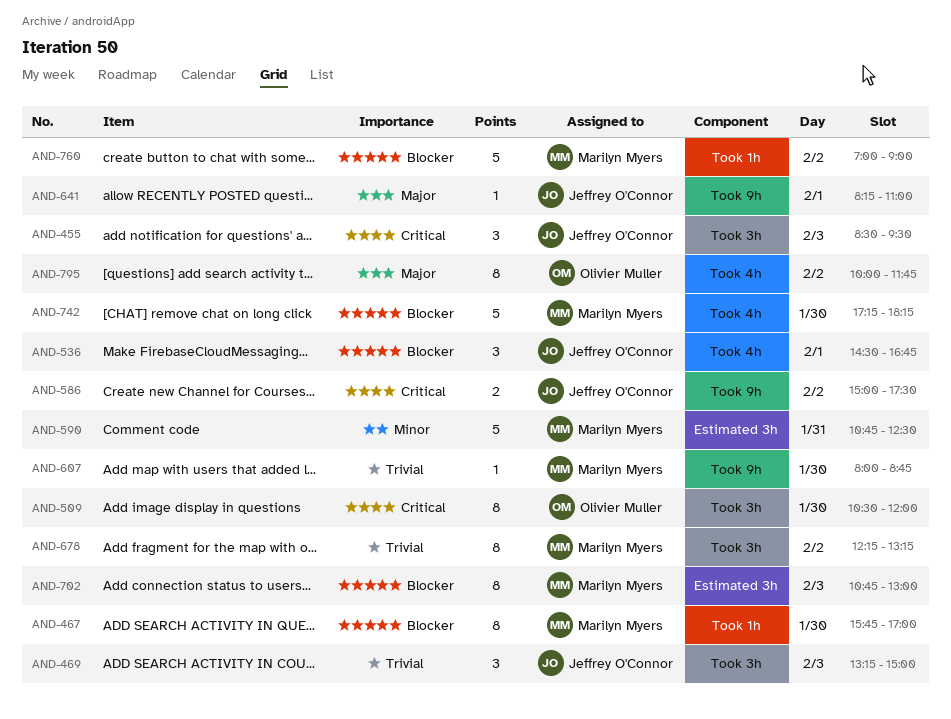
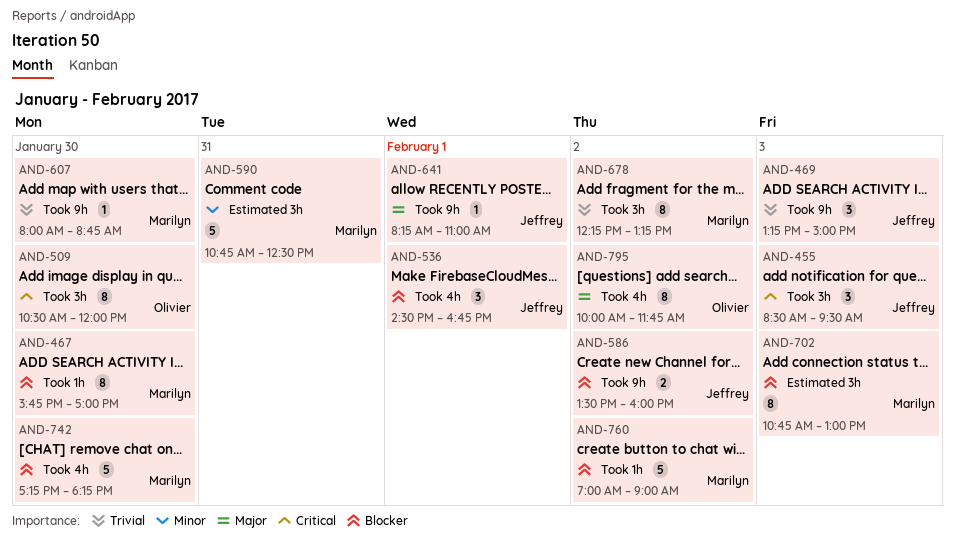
AND-469, label: Took 3h -> Took 9h
AND-586, priority: Critical -> Blocker
AND-586, begins: 15:00 -> 13:30
AND-586, ends: 17:30 -> 16:00

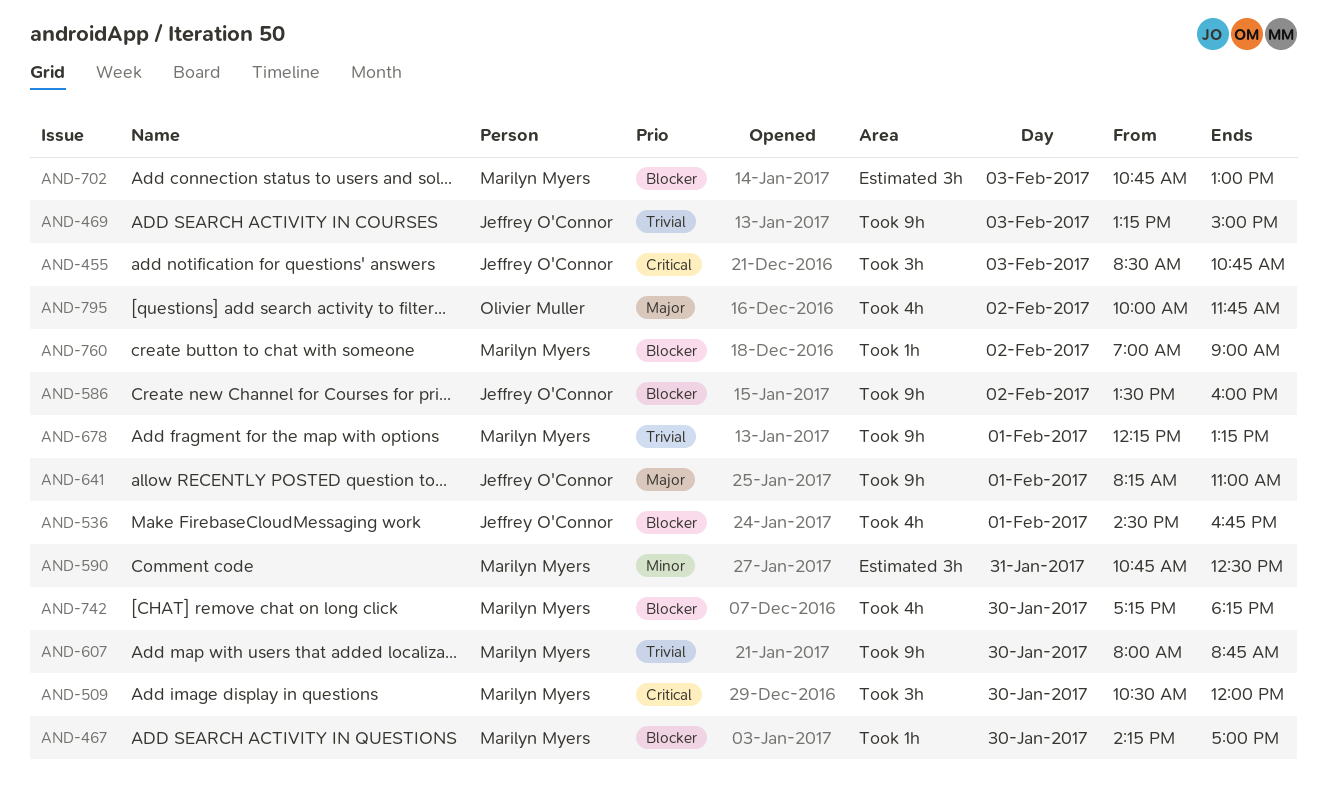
AND-455, ends: 09:30 -> 10:45
AND-467, begins: 15:45 -> 14:15
AND-509, owner: Olivier Muller -> Marilyn Myers
AND-678, label: Took 3h -> Took 9h
AND-678, day: Feb 2 -> Feb 1

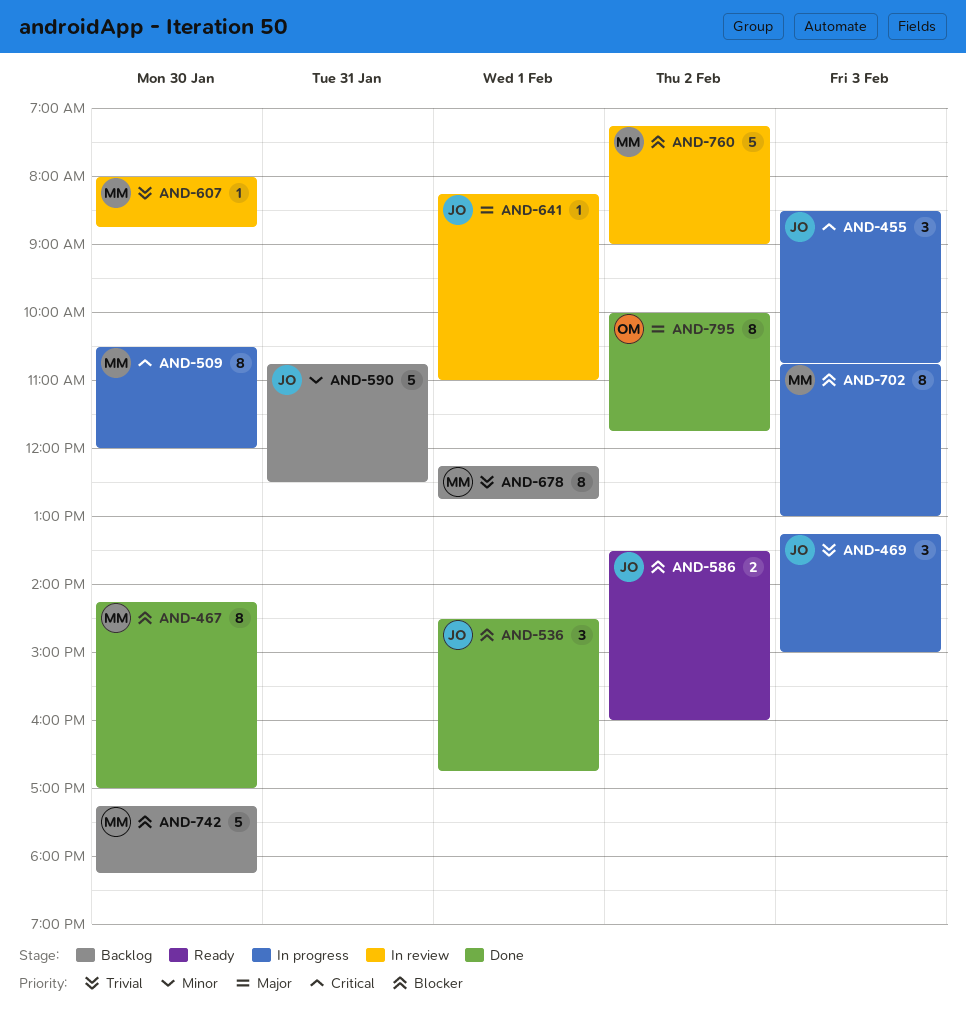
AND-590, owner: Marilyn Myers -> Jeffrey O'Connor
AND-678, ends: 13:15 -> 12:45
AND-760, begins: 07:00 -> 07:15

